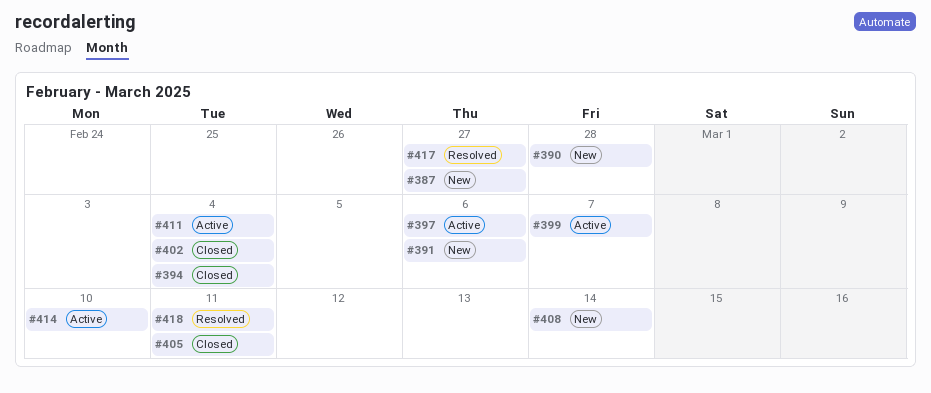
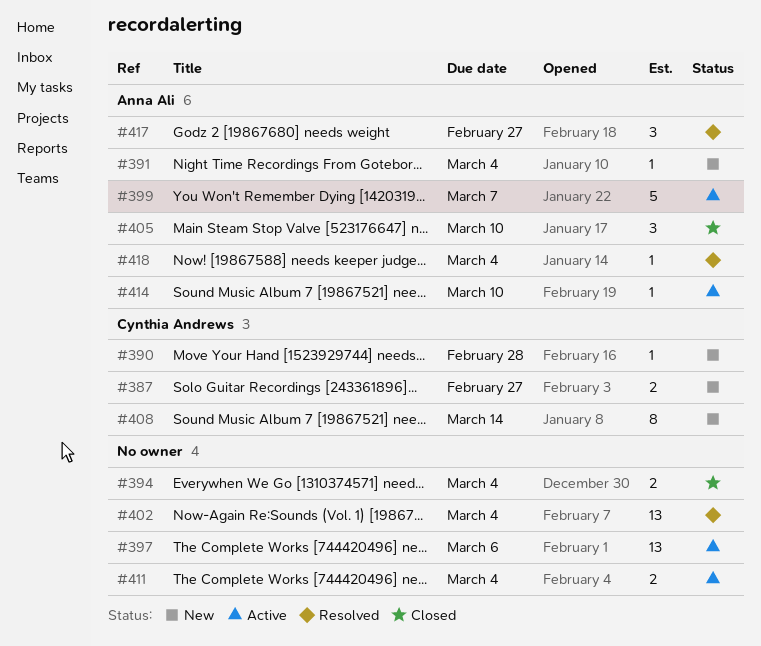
#391, due: Mar 6 -> Mar 4
#402, status: Closed -> Resolved
#405, due: Mar 11 -> Mar 10
#418, due: Mar 11 -> Mar 4

